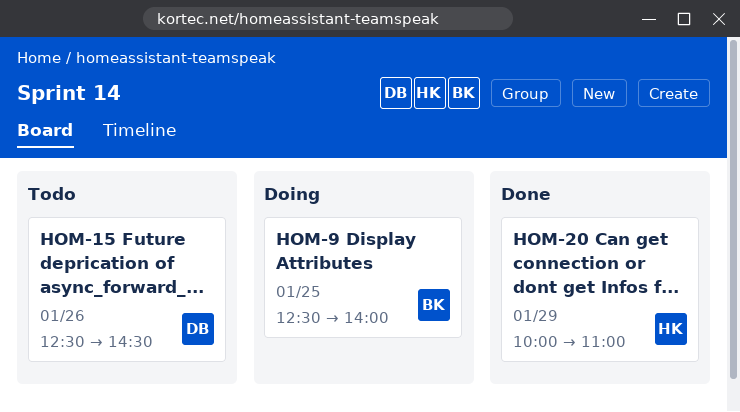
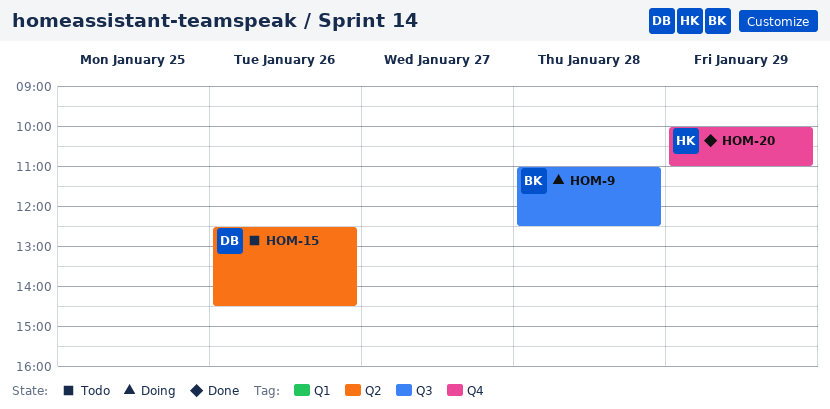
HOM-9, day: Jan 25 -> Jan 28
HOM-9, begins: 12:30 -> 11:00
HOM-9, ends: 14:00 -> 12:30

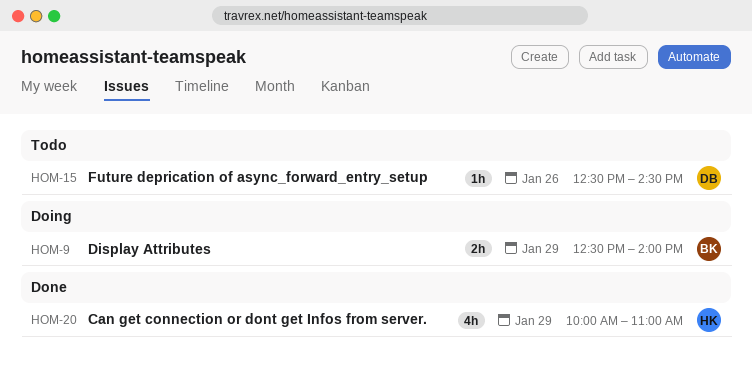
HOM-9, day: Jan 28 -> Jan 29
HOM-9, begins: 11:00 -> 12:30
HOM-9, ends: 12:30 -> 14:00

